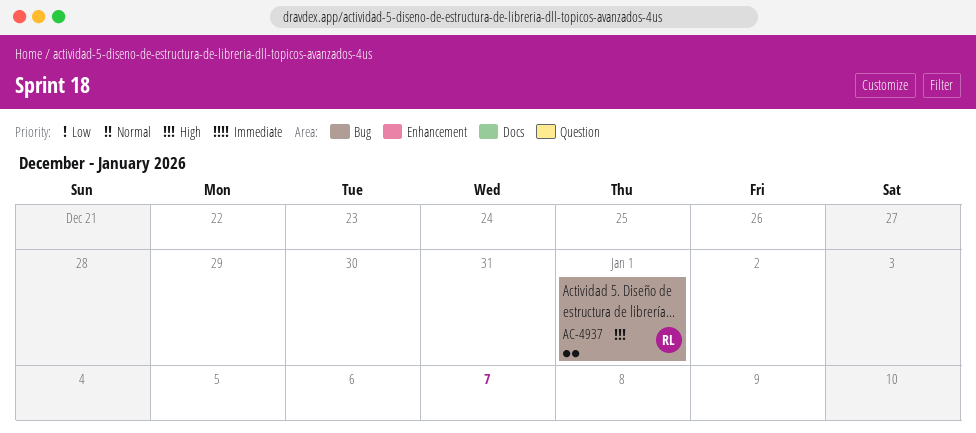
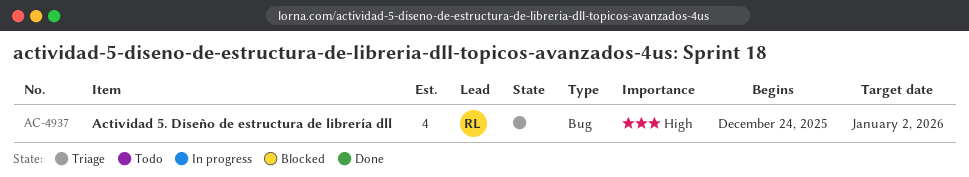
AC-4937, estimate: 2 -> 4
AC-4937, due: Jan 1 -> Jan 2

